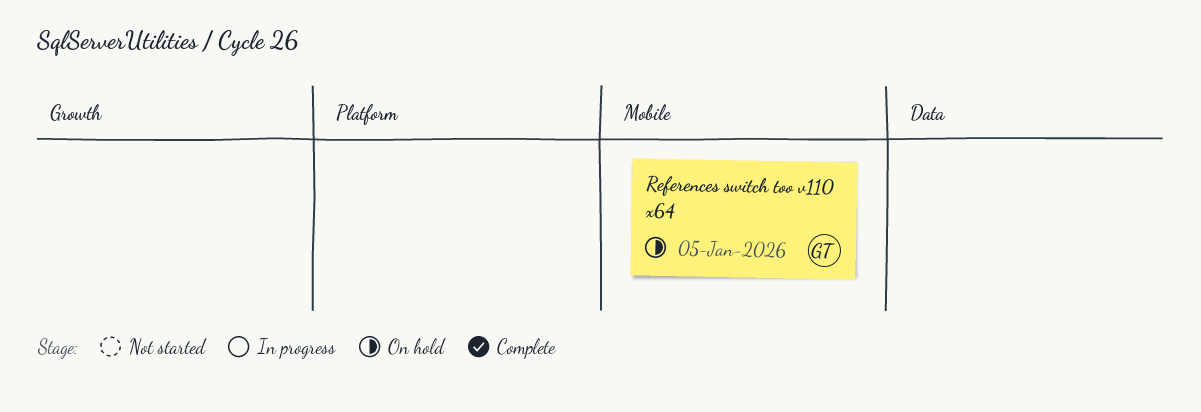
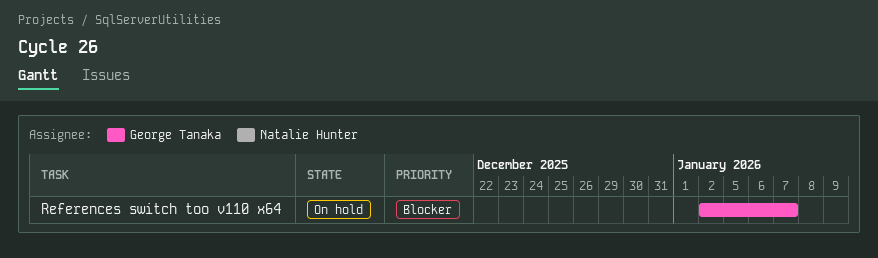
References switch too v110 x64, due: Jan 5 -> Jan 7

